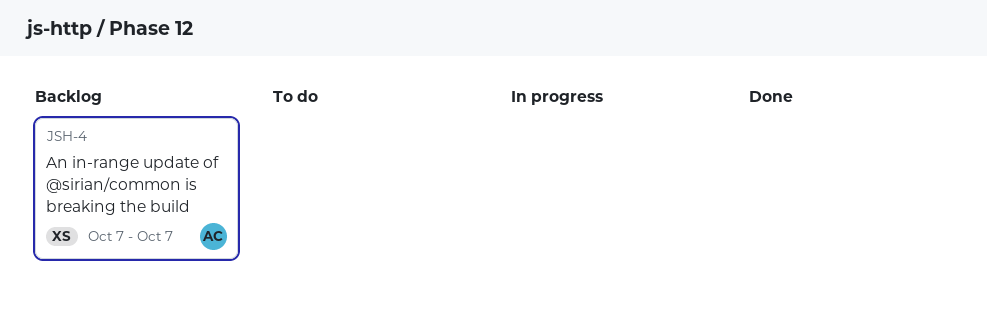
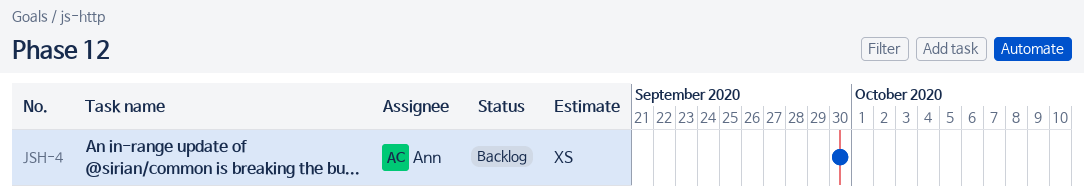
JSH-4, start: Oct 7 -> Sep 30
JSH-4, due: Oct 7 -> Sep 30

